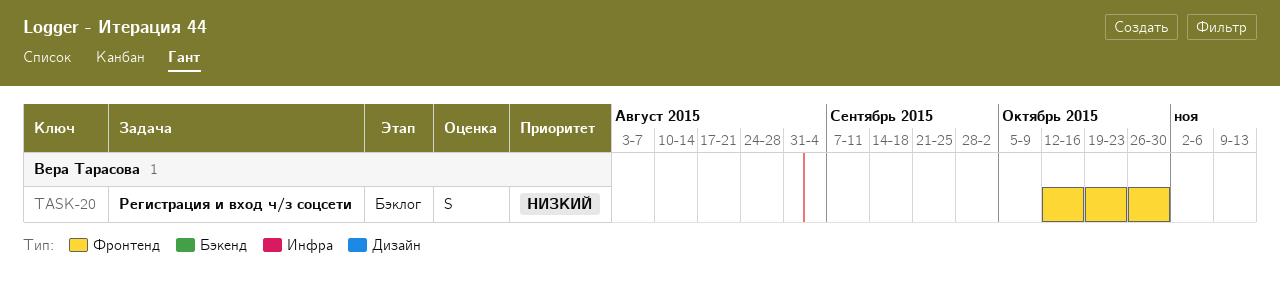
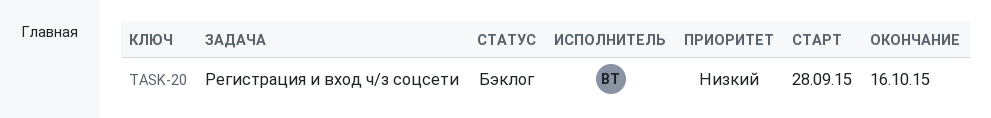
TASK-20, start: Oct 12 -> Sep 28
TASK-20, due: Oct 30 -> Oct 16

